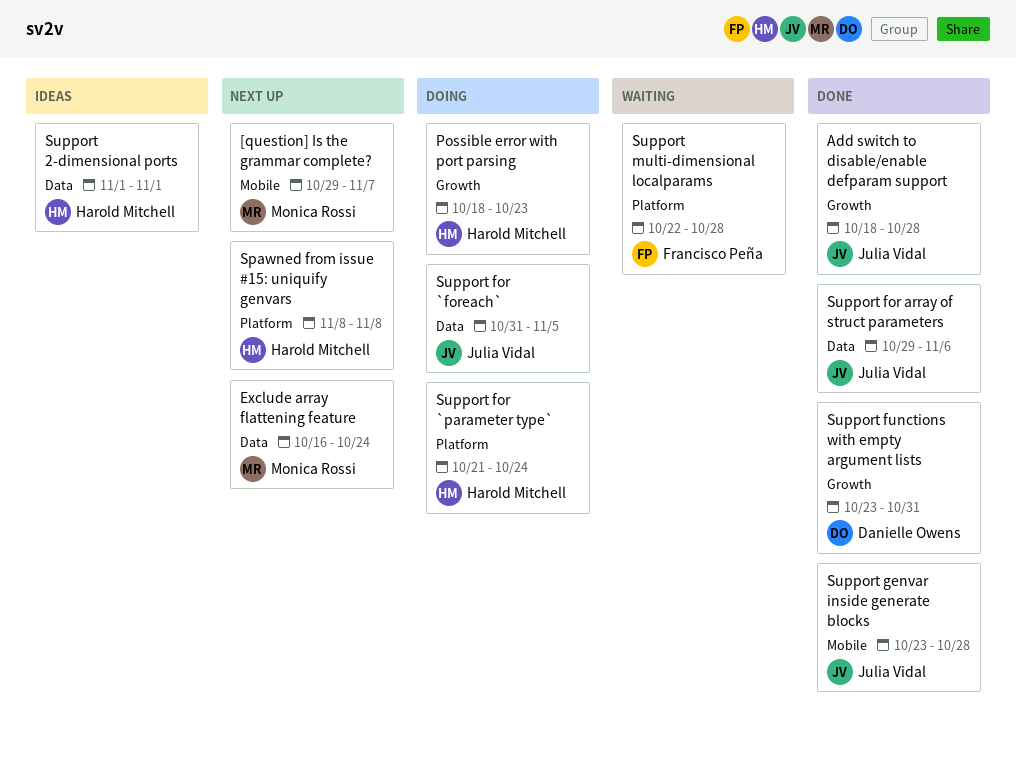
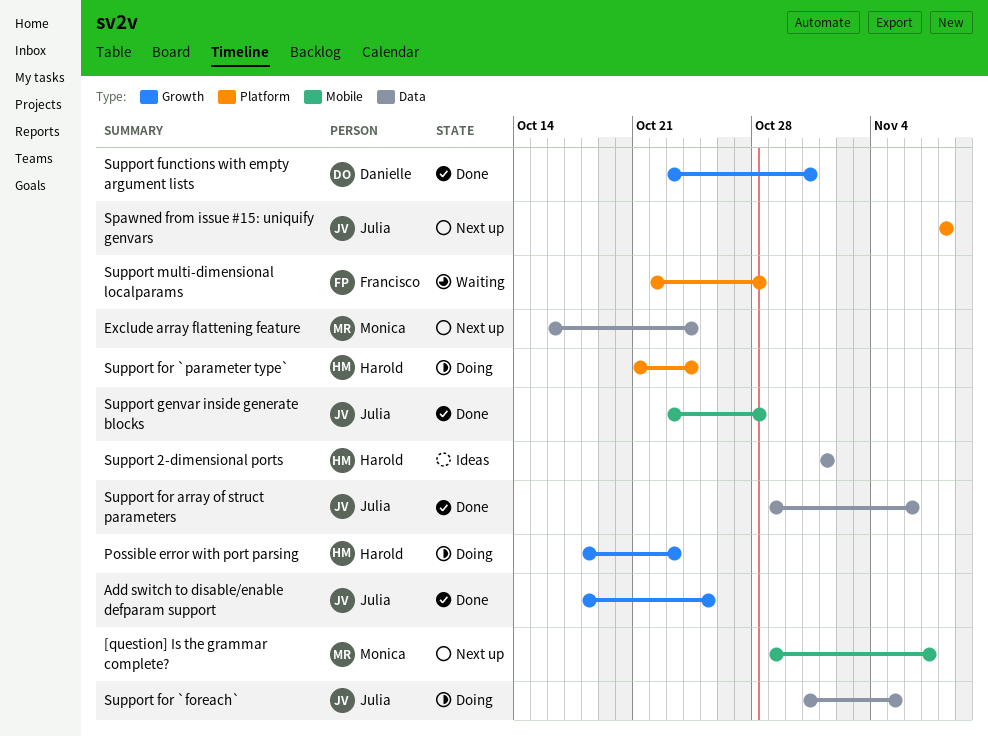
Add switch to disable/enable defparam support, due: Oct 28 -> Oct 25
Spawned from issue #15: uniquify genvars, owner: Harold Mitchell -> Julia Vidal

